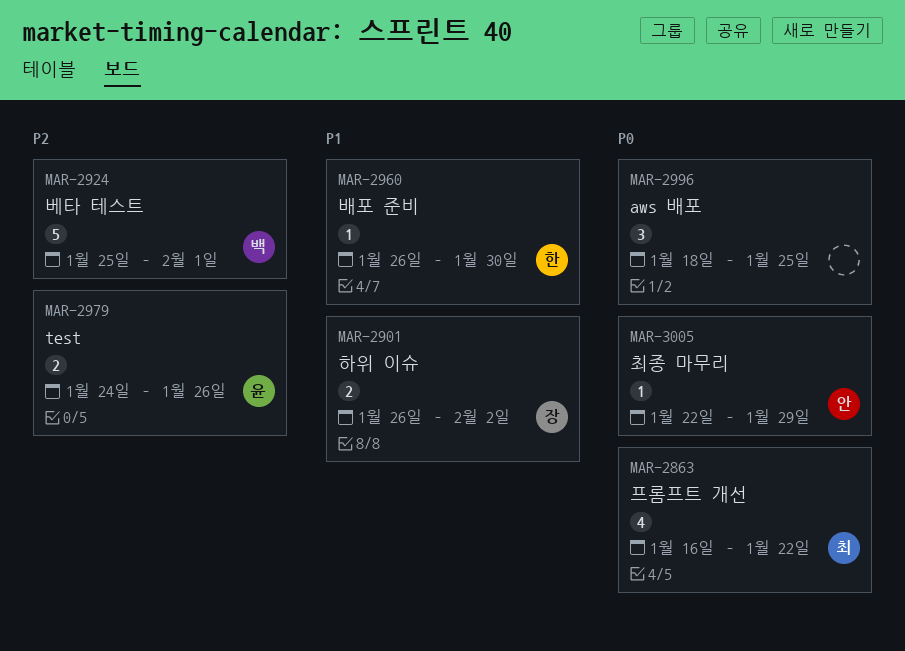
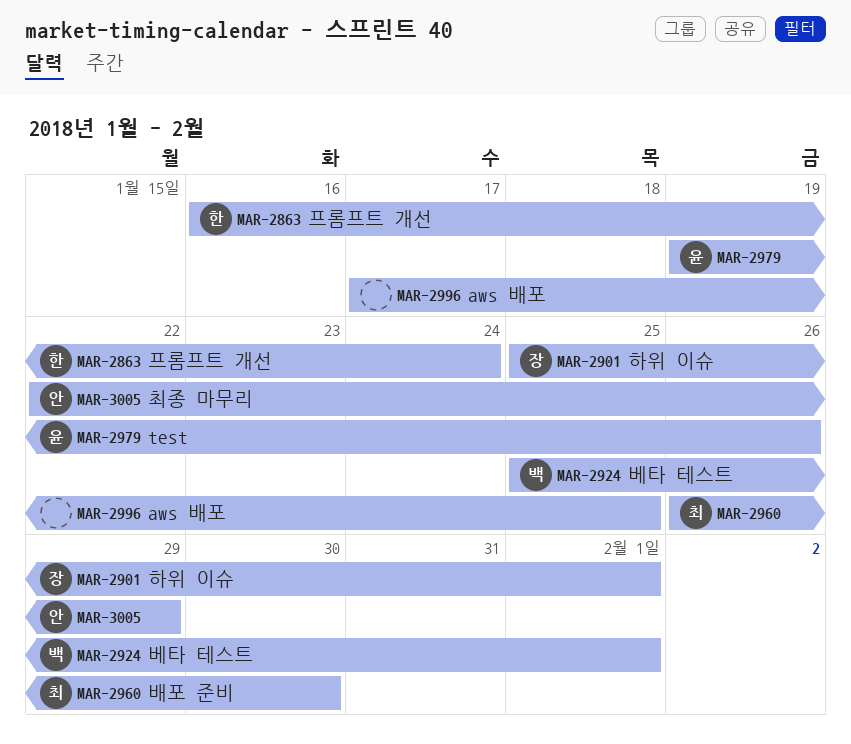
MAR-2863, owner: 최 -> 한
MAR-2863, due: Jan 22 -> Jan 24
MAR-2901, start: Jan 26 -> Jan 25
MAR-2901, due: Feb 2 -> Feb 1
MAR-2960, owner: 한 -> 최
MAR-2979, start: Jan 24 -> Jan 19
MAR-2996, start: Jan 18 -> Jan 17

